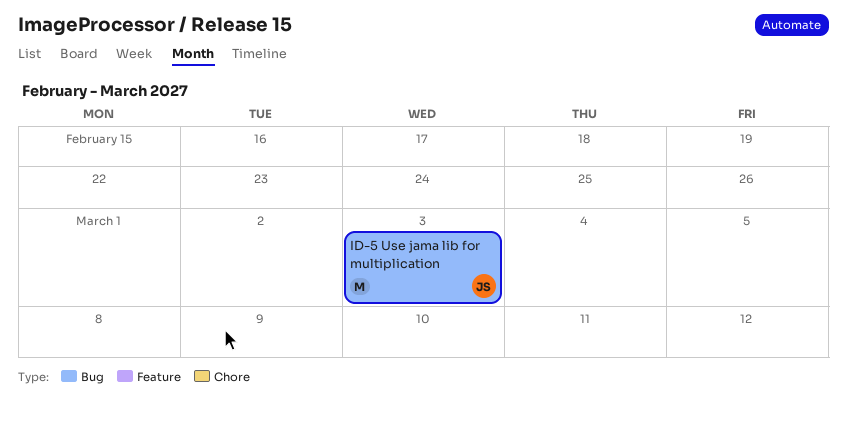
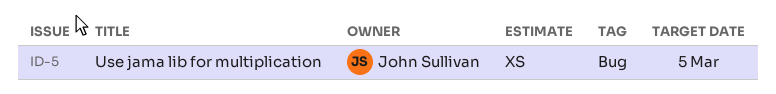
ID-5, estimate: M -> XS
ID-5, due: Mar 3 -> Mar 5

